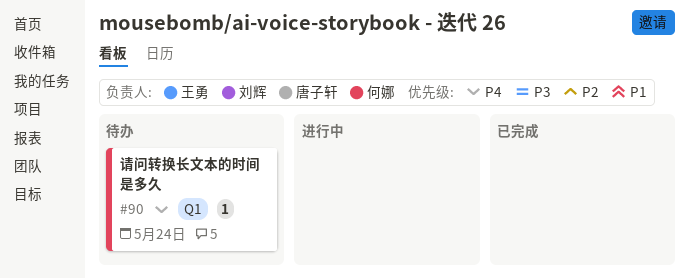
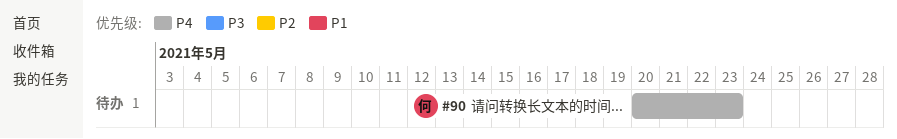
#90, due: May 24 -> May 23

